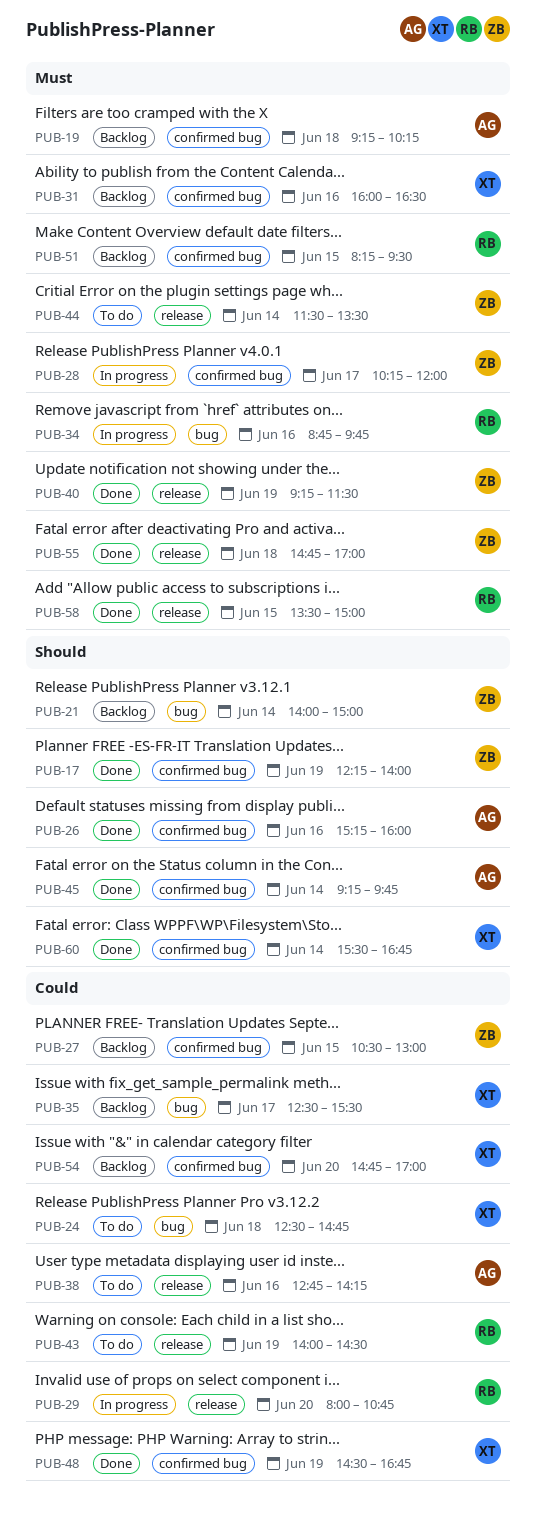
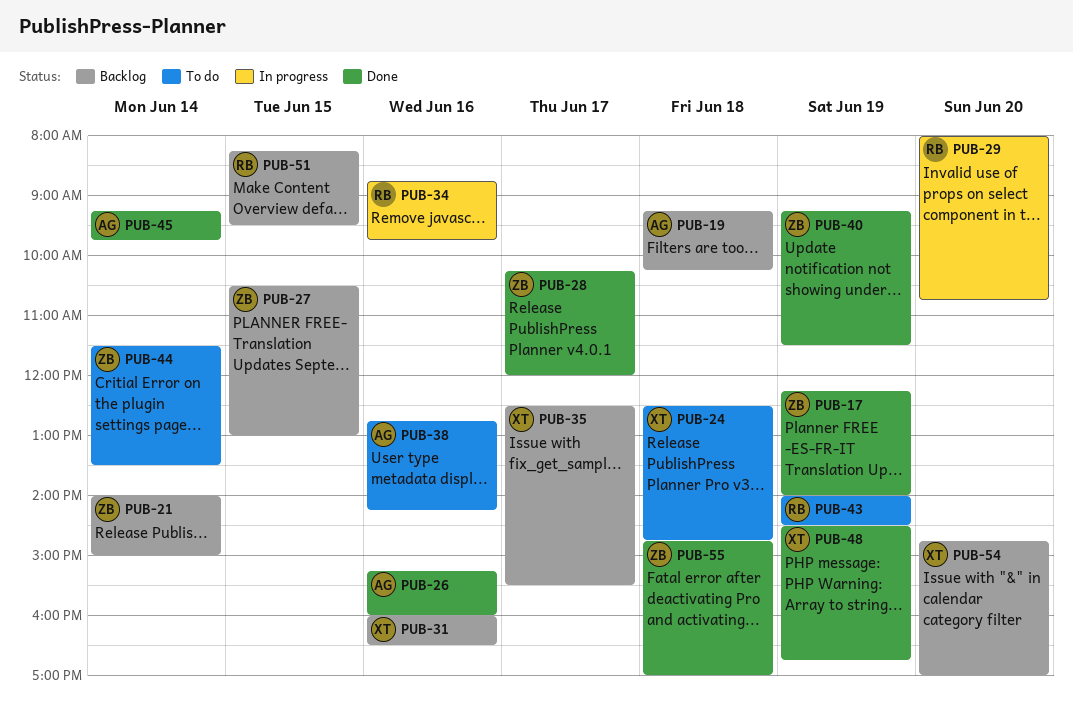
PUB-28, status: In progress -> Done
PUB-58: present -> none
PUB-60: present -> none

